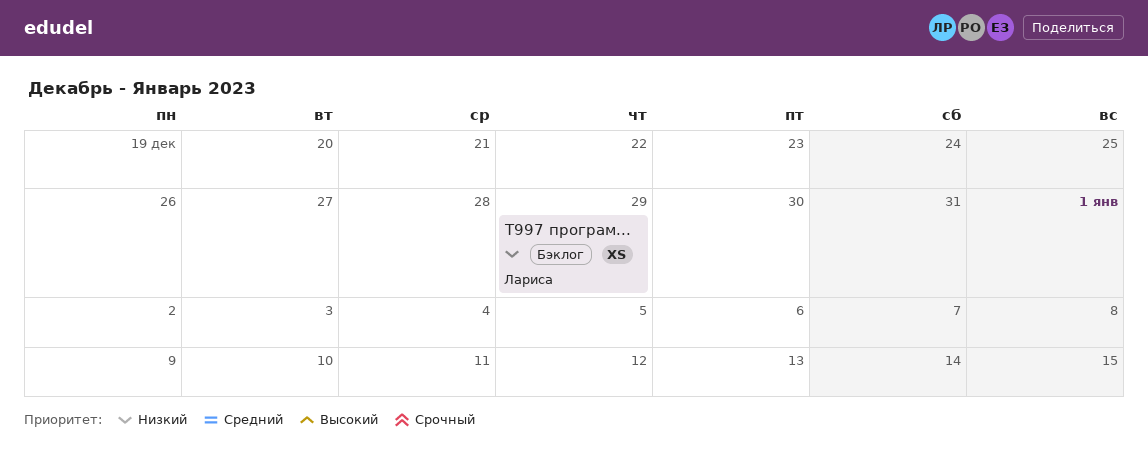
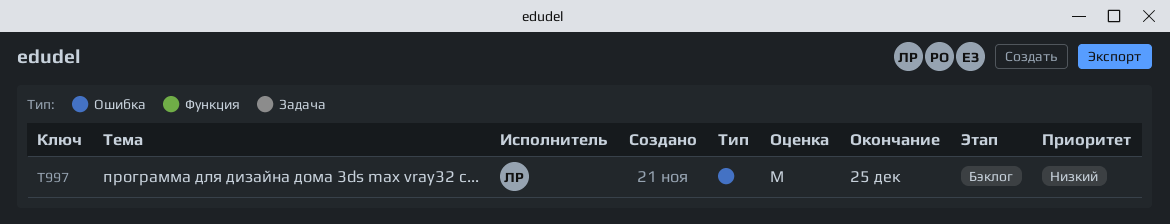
T997, estimate: XS -> M
T997, due: Dec 29 -> Dec 25

